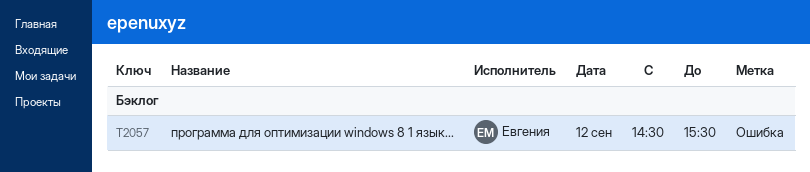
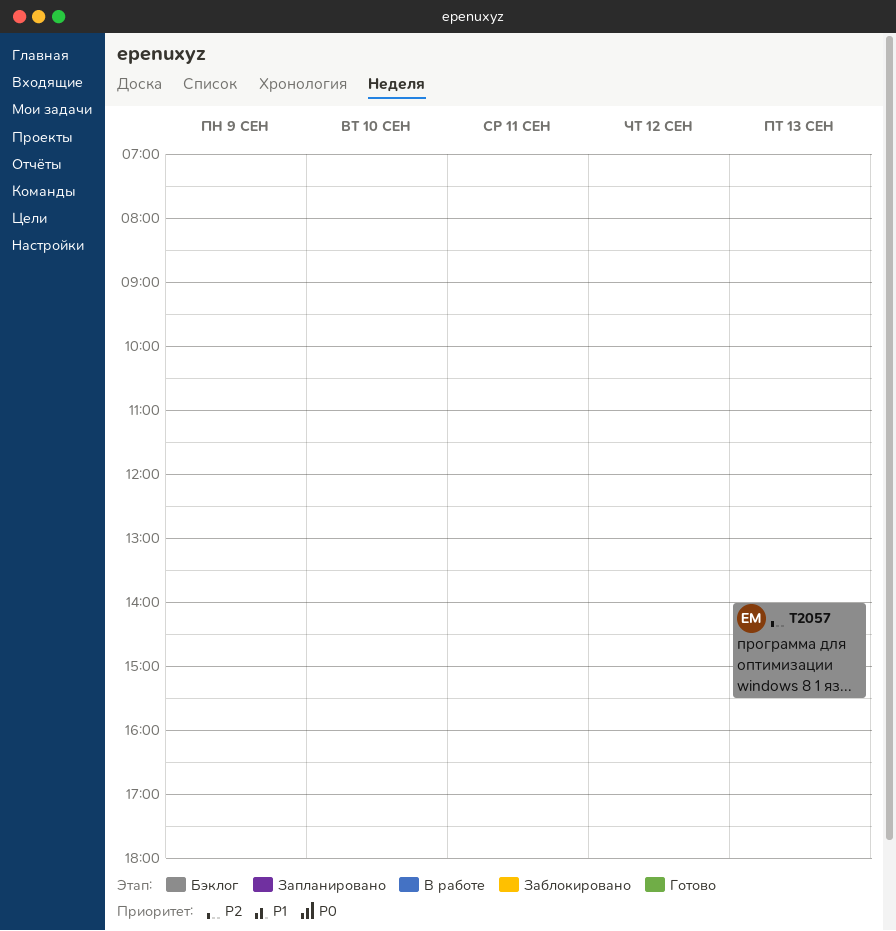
T2057, day: Sep 12 -> Sep 13
T2057, begins: 14:30 -> 14:00

